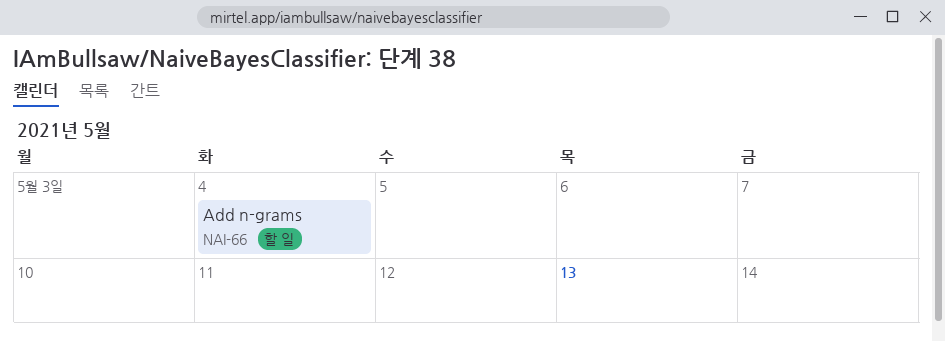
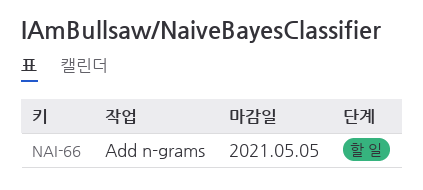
NAI-66, due: May 4 -> May 5

